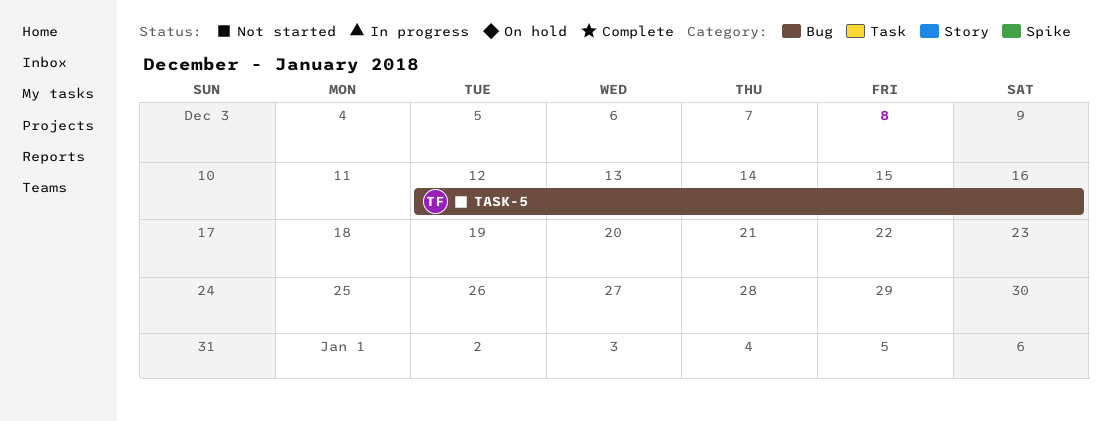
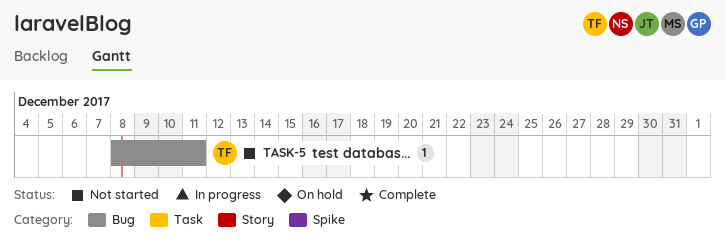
TASK-5, start: Dec 12 -> Dec 8
TASK-5, due: Dec 16 -> Dec 11

